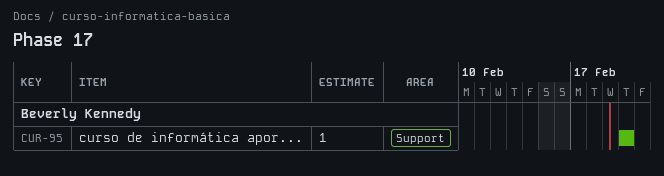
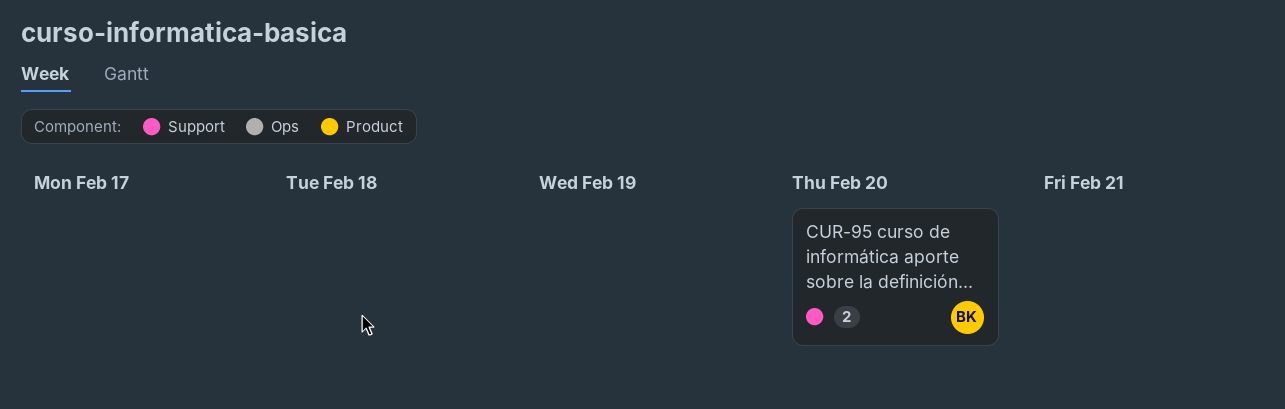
CUR-95, estimate: 1 -> 2

